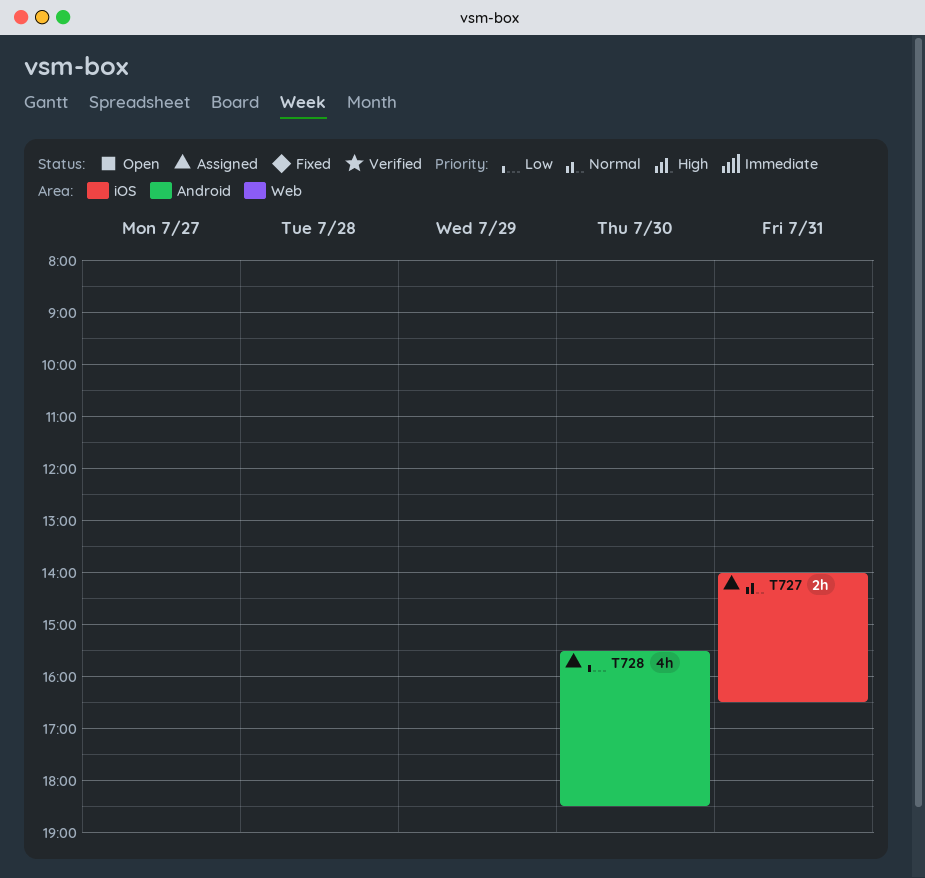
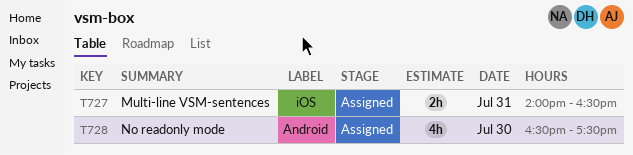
T728, begins: 15:30 -> 16:30
T728, ends: 18:30 -> 17:30

